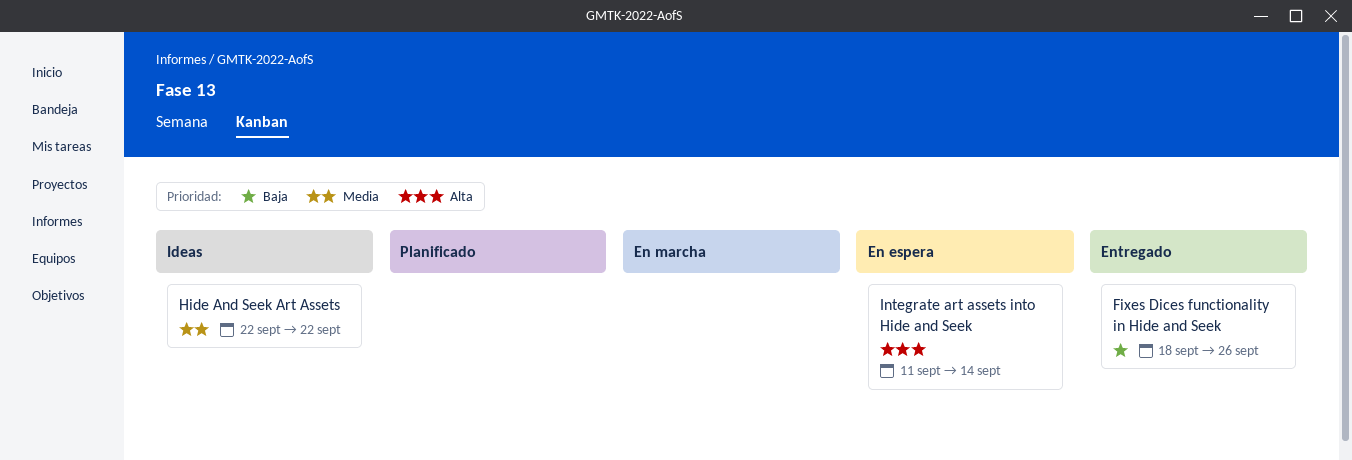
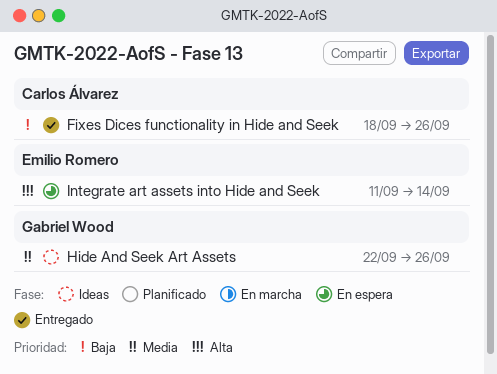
Hide And Seek Art Assets, due: Sep 22 -> Sep 26

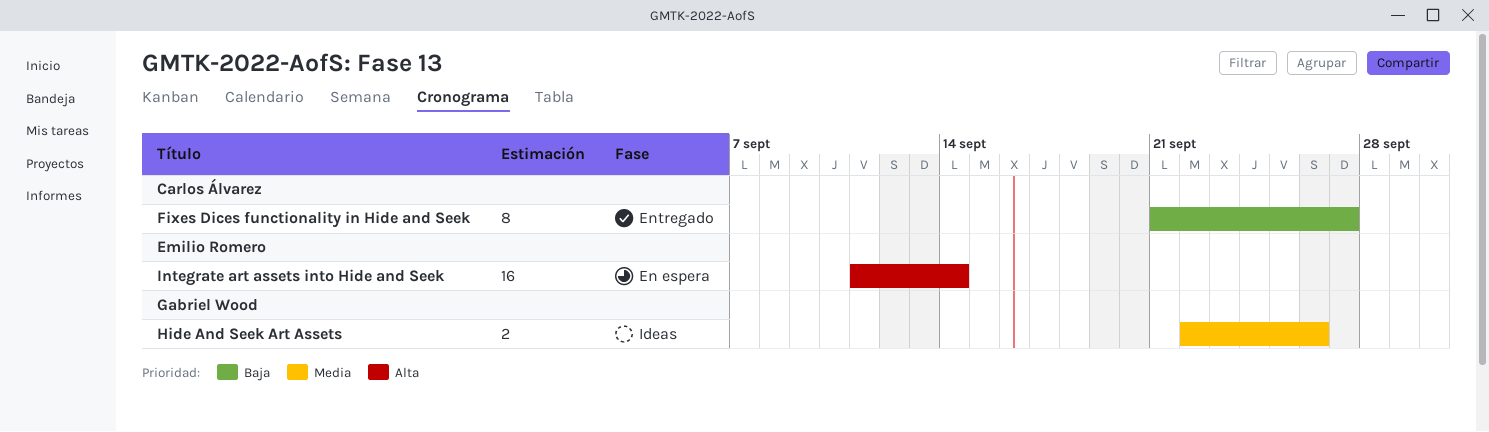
Fixes Dices functionality in Hide and Seek, start: Sep 18 -> Sep 21
Fixes Dices functionality in Hide and Seek, due: Sep 26 -> Sep 27

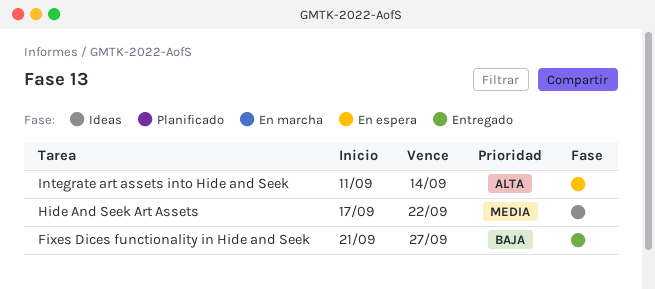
Hide And Seek Art Assets, start: Sep 22 -> Sep 17
Hide And Seek Art Assets, due: Sep 26 -> Sep 22

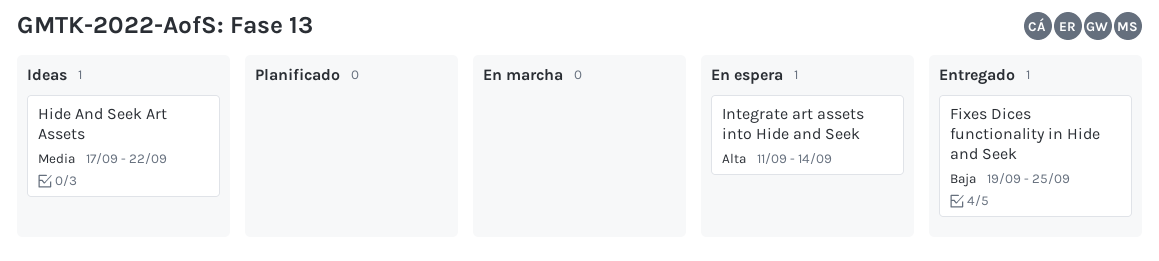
Fixes Dices functionality in Hide and Seek, start: Sep 21 -> Sep 19
Fixes Dices functionality in Hide and Seek, due: Sep 27 -> Sep 25

